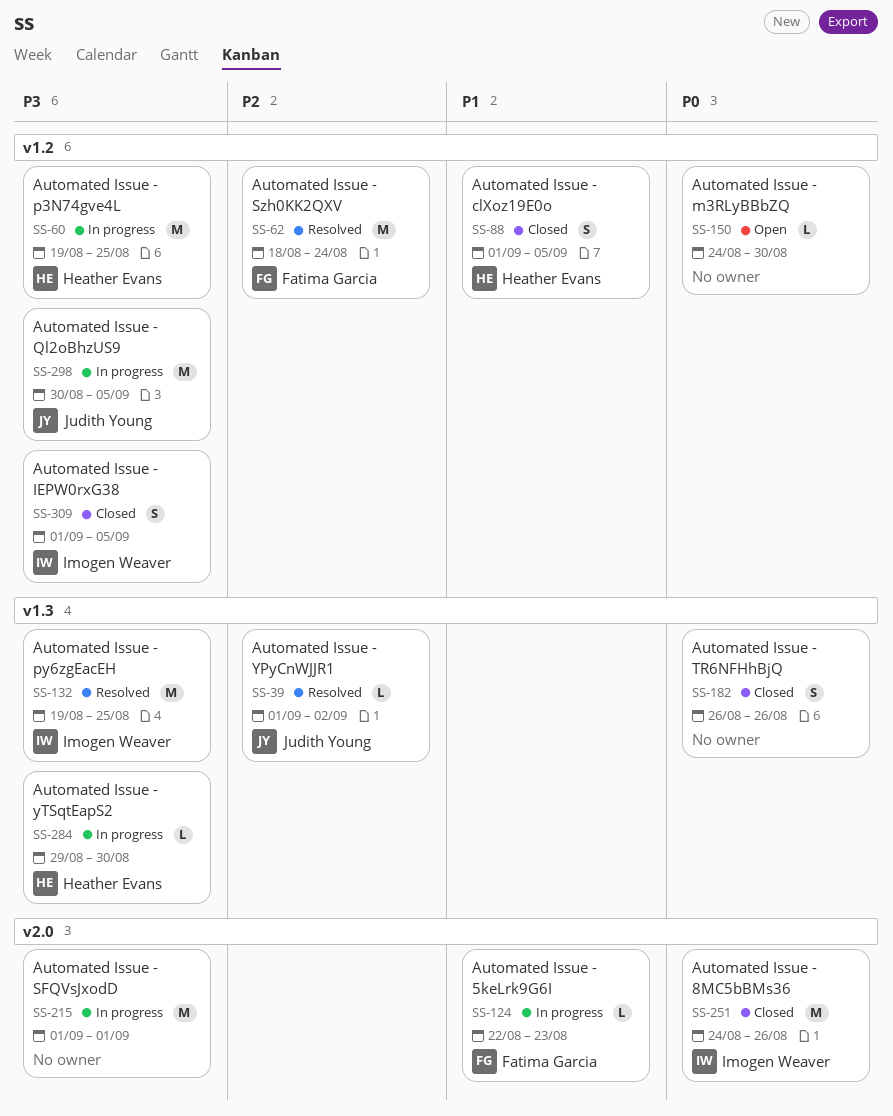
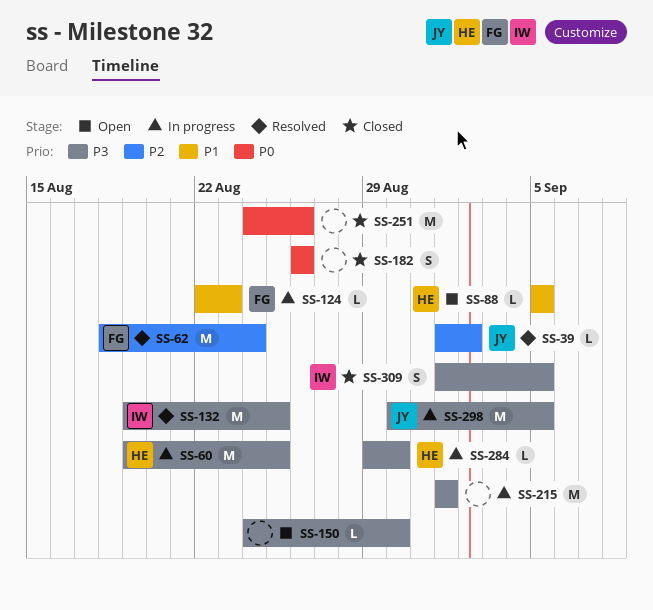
SS-88, status: Closed -> Open
SS-88, estimate: S -> L
SS-88, start: Sep 1 -> Sep 5
SS-150, priority: P0 -> P3
SS-251, owner: Imogen Weaver -> none

